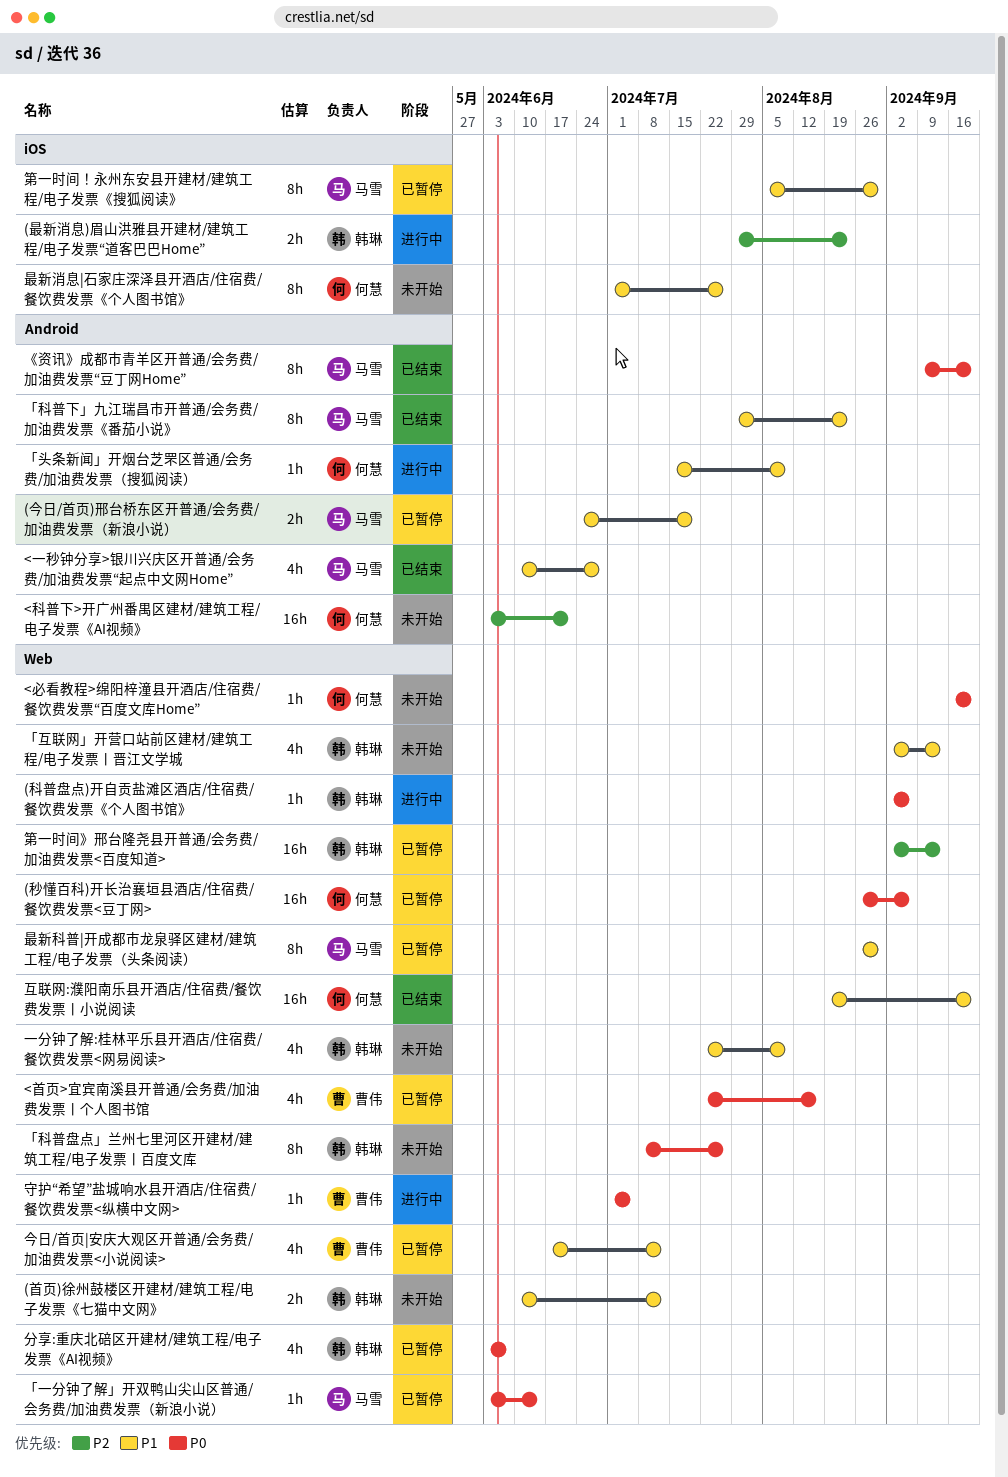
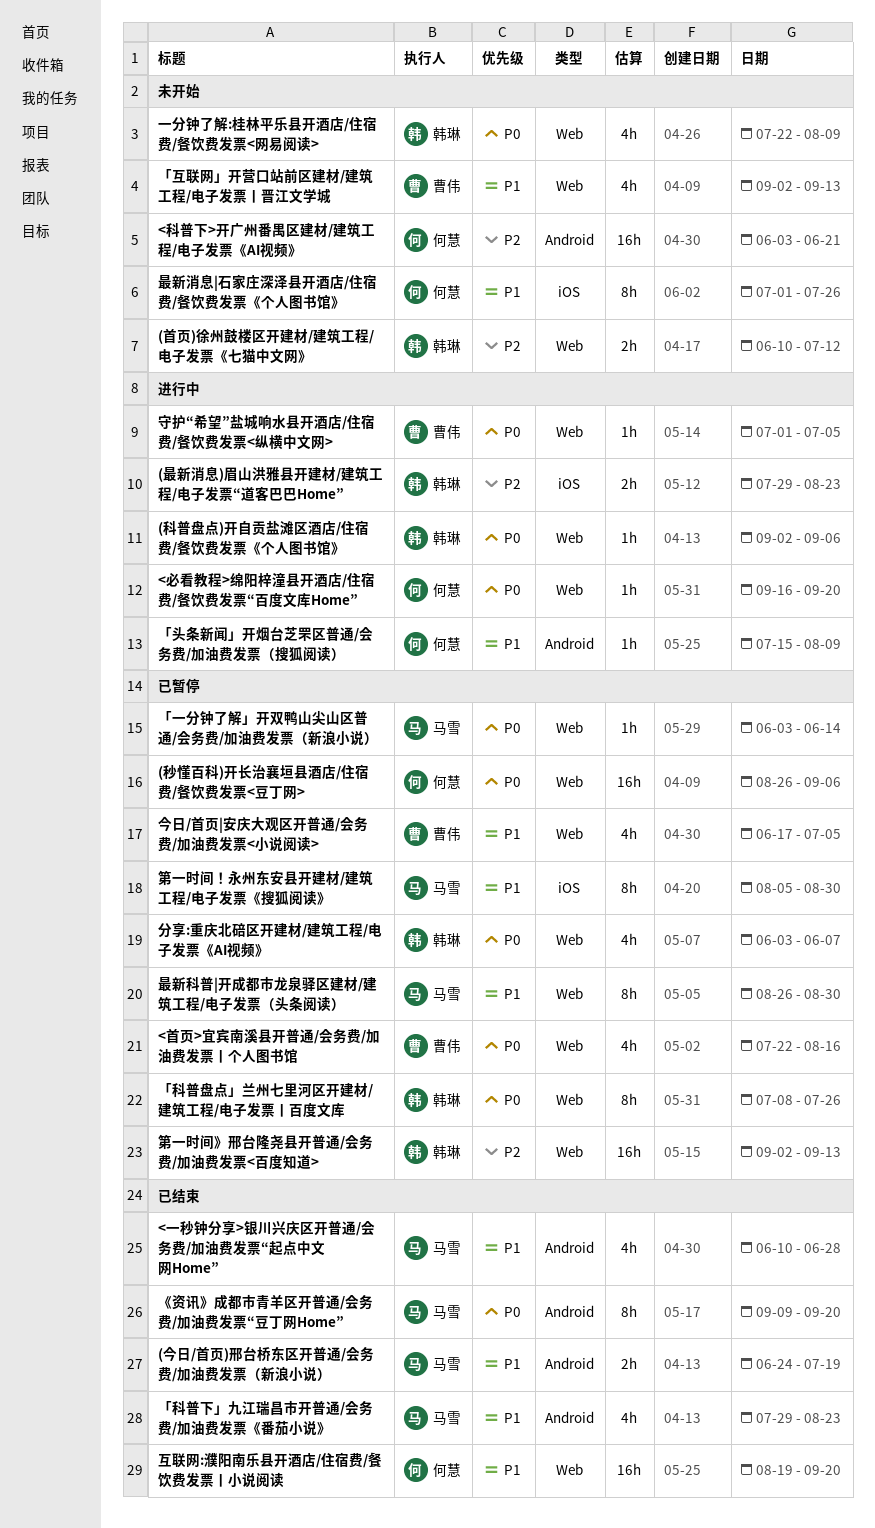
(今日/首页)邢台桥东区开普通/会务费/加油费发票（新浪小说）, status: 已暂停 -> 已结束
(首页)徐州鼓楼区开建材/建筑工程/电子发票《七猫中文网》, priority: P1 -> P2
<必看教程>绵阳梓潼县开酒店/住宿费/餐饮费发票“百度文库Home”, status: 未开始 -> 进行中
「互联网」开营口站前区建材/建筑工程/电子发票丨晋江文学城, owner: 韩琳 -> 曹伟
「科普下」九江瑞昌市开普通/会务费/加油费发票《番茄小说》, estimate: 8h -> 4h
「科普盘点」兰州七里河区开建材/建筑工程/电子发票丨百度文库, status: 未开始 -> 已暂停
一分钟了解:桂林平乐县开酒店/住宿费/餐饮费发票<网易阅读>, priority: P1 -> P0
今日/首页|安庆大观区开普通/会务费/加油费发票<小说阅读>, due: Jul 12 -> Jul 5

